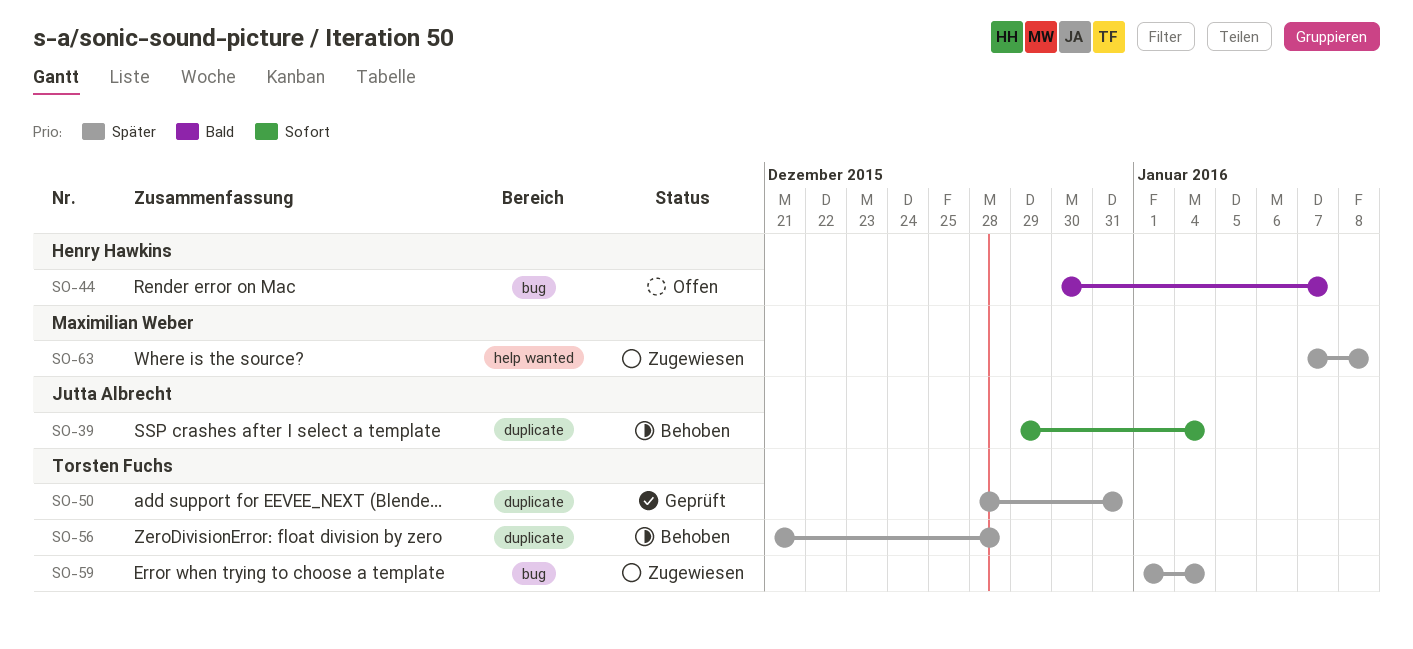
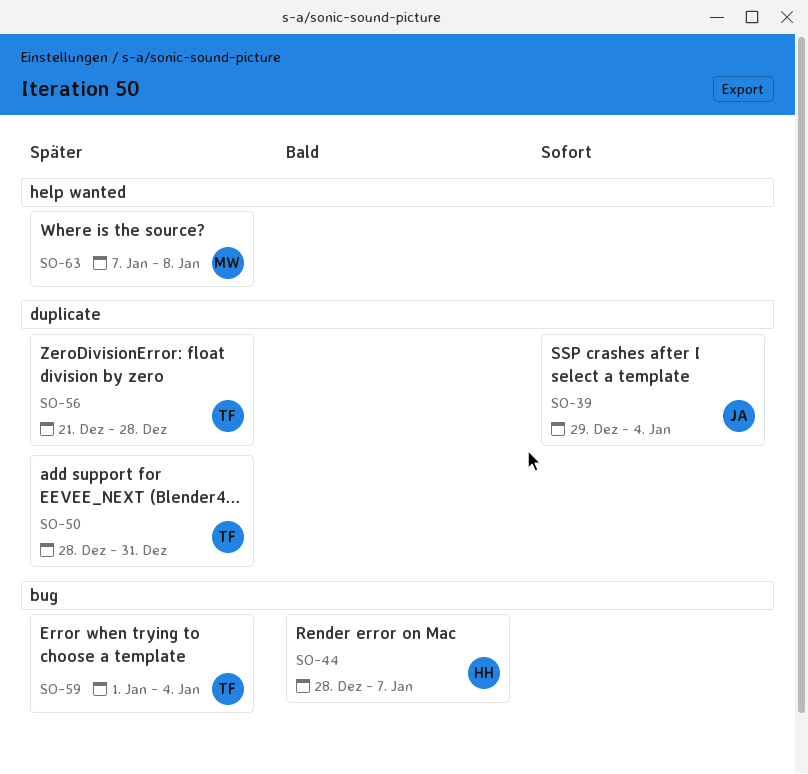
SO-44, start: Dec 30 -> Dec 28

